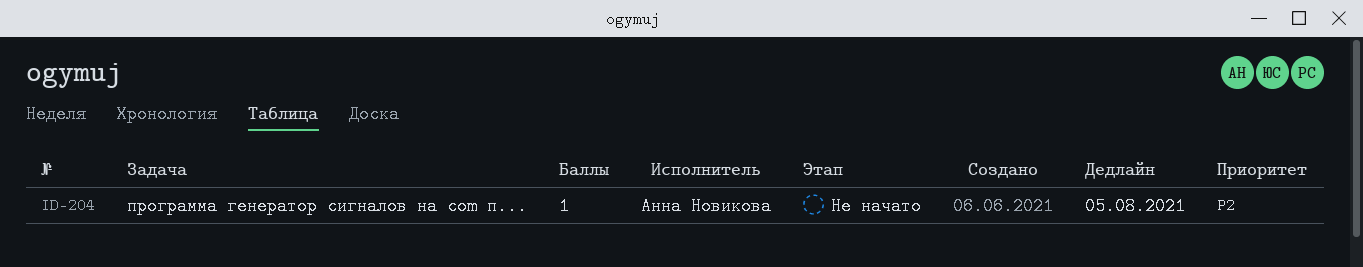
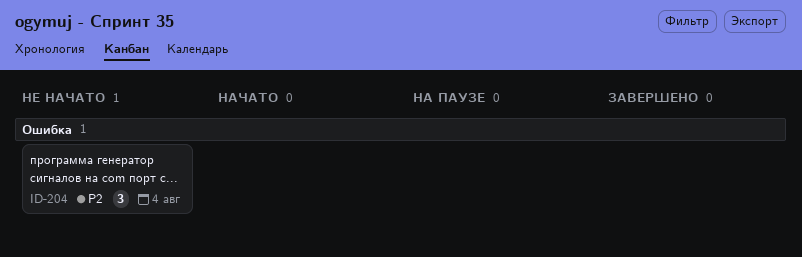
ID-204, estimate: 1 -> 3
ID-204, due: Aug 5 -> Aug 4

